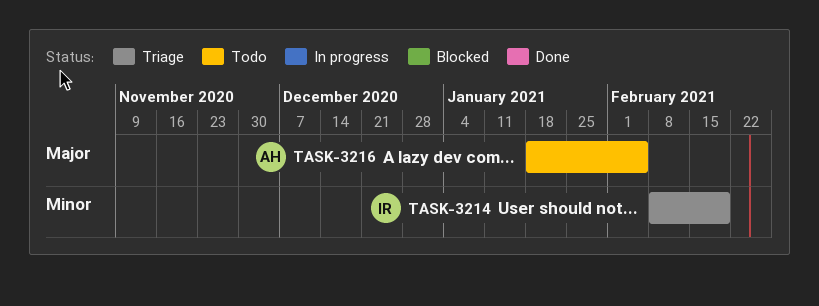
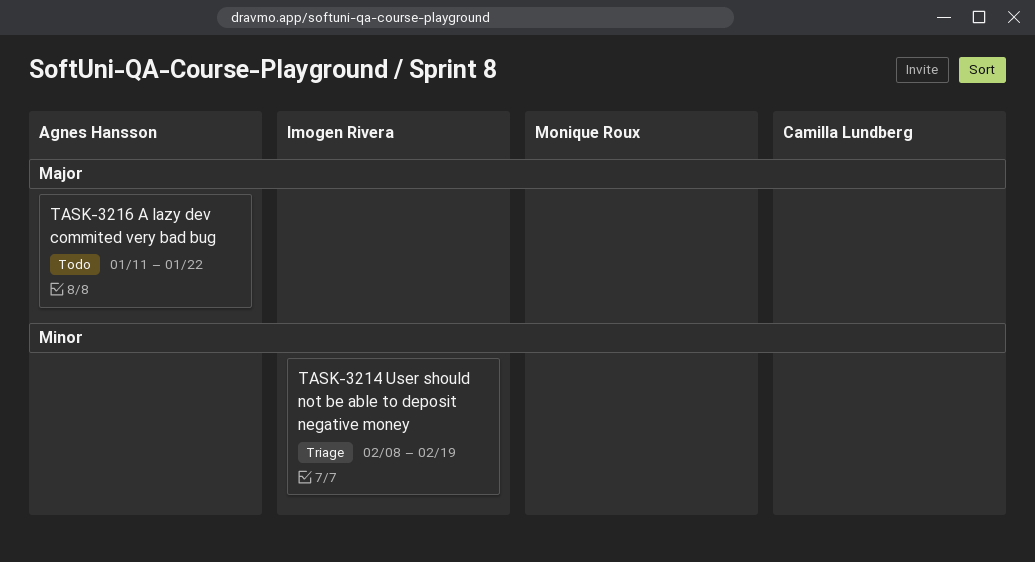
TASK-3216, start: Jan 18 -> Jan 11
TASK-3216, due: Feb 5 -> Jan 22

